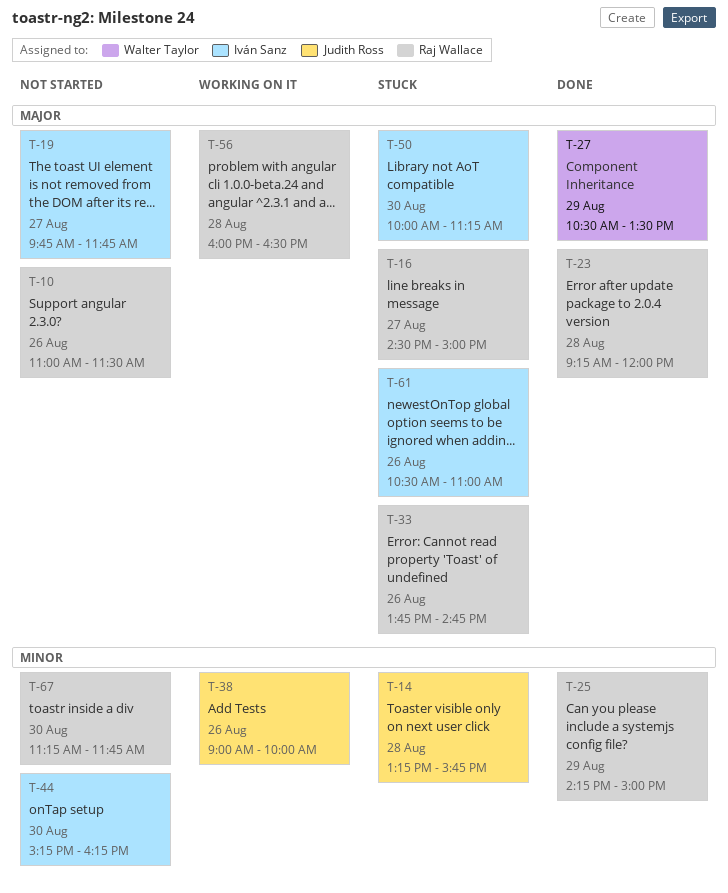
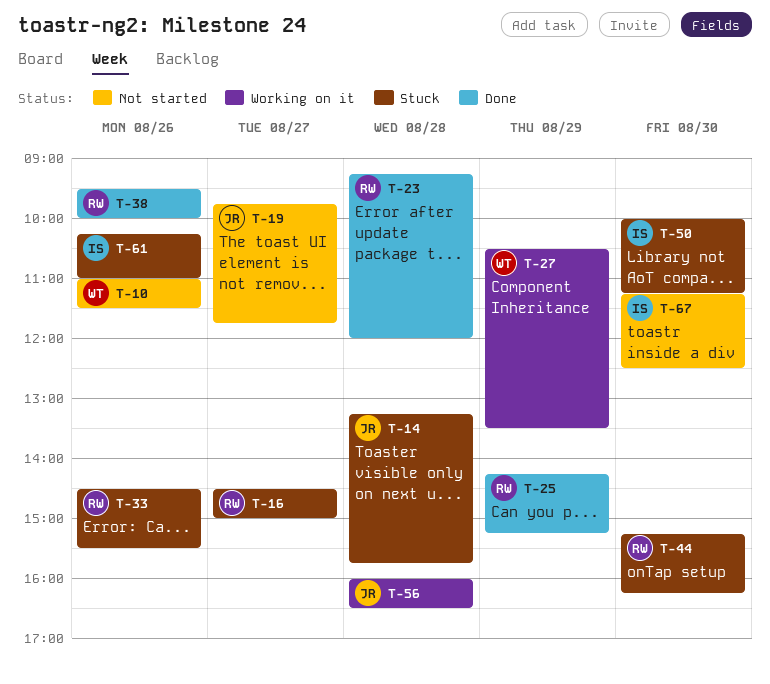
T-10, owner: Raj Wallace -> Walter Taylor
T-19, owner: Iván Sanz -> Judith Ross
T-25, ends: 15:00 -> 15:15
T-27, status: Done -> Working on it
T-33, begins: 13:45 -> 14:30
T-33, ends: 14:45 -> 15:30
T-38, status: Working on it -> Done
T-38, owner: Judith Ross -> Raj Wallace
T-38, begins: 09:00 -> 09:30
T-44, status: Not started -> Stuck
T-44, owner: Iván Sanz -> Raj Wallace
T-56, owner: Raj Wallace -> Judith Ross
T-61, begins: 10:30 -> 10:15
T-67, owner: Raj Wallace -> Iván Sanz
T-67, ends: 11:45 -> 12:30

